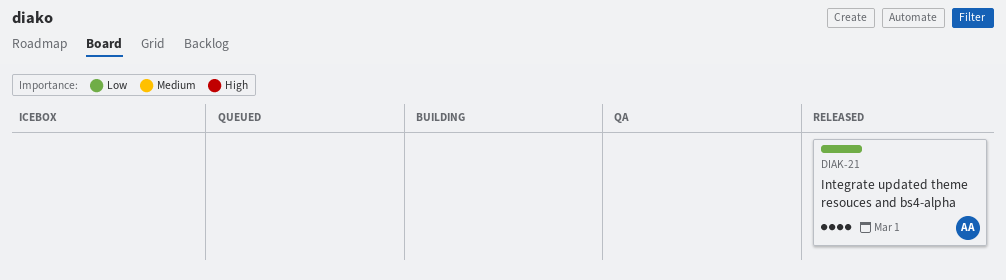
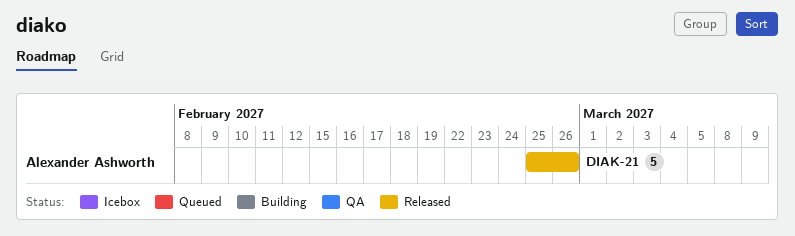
DIAK-21, estimate: 4 -> 5
DIAK-21, due: Mar 1 -> Feb 26

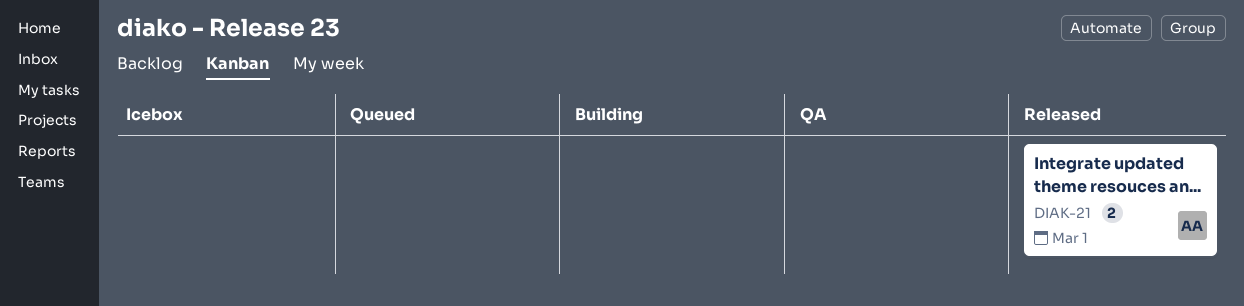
DIAK-21, estimate: 5 -> 2
DIAK-21, due: Feb 26 -> Mar 1

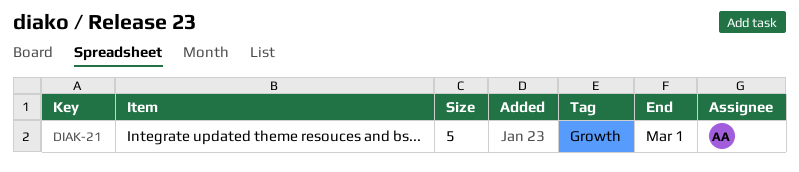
DIAK-21, estimate: 2 -> 5

